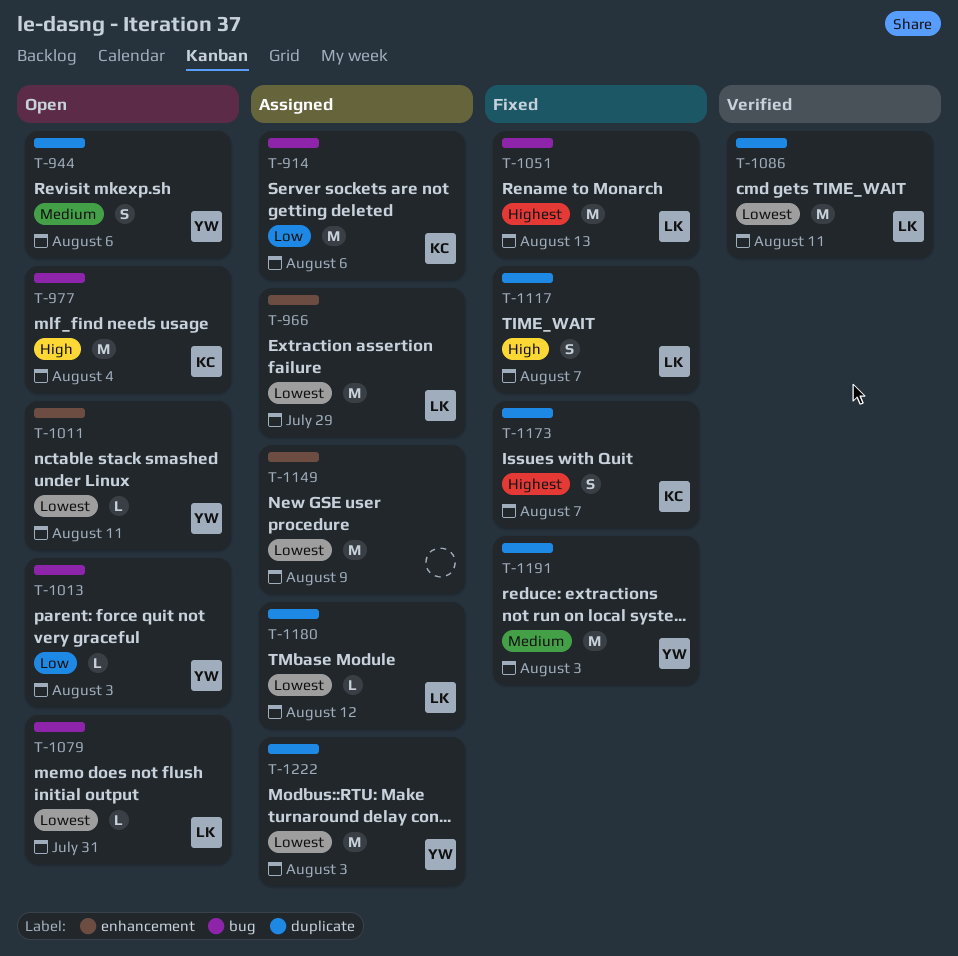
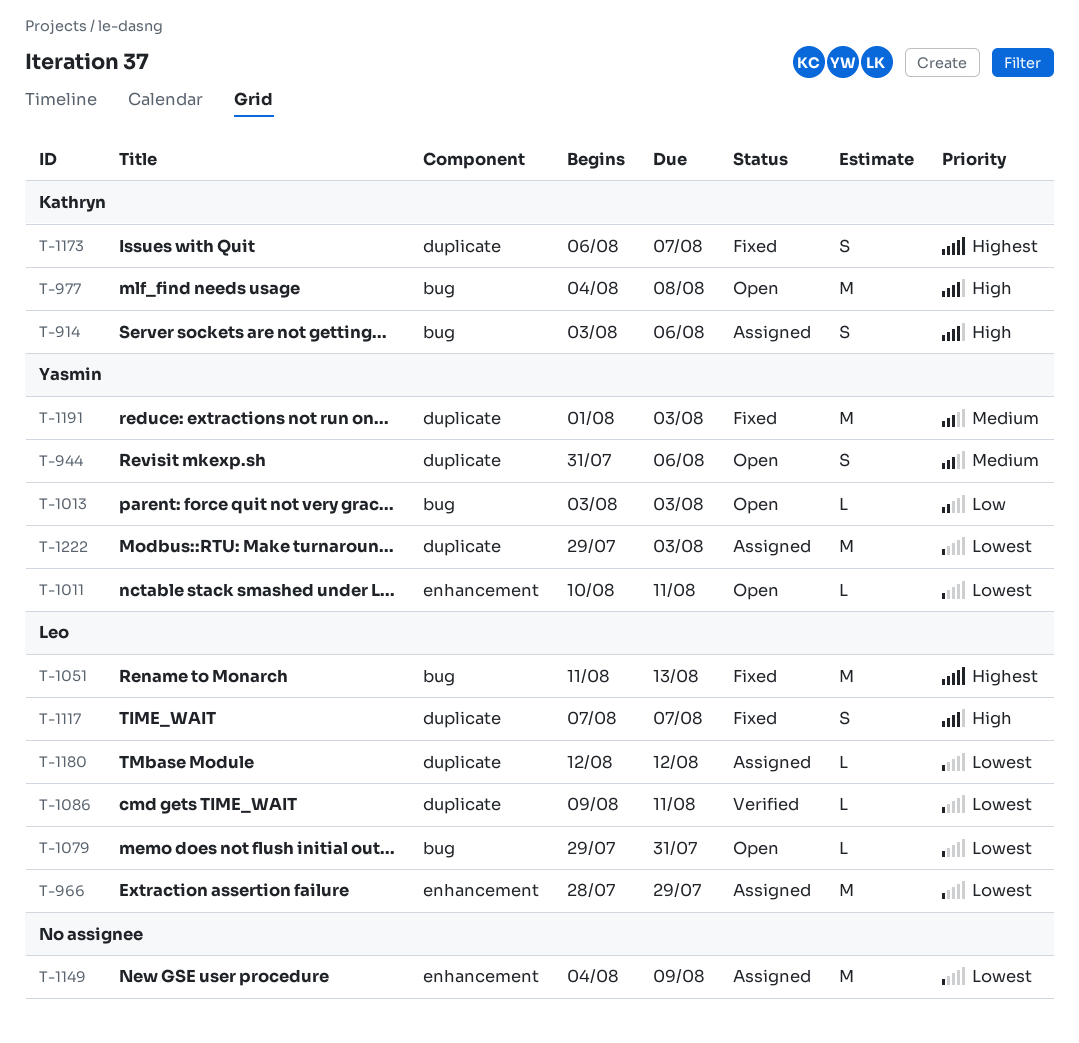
T-914, priority: Low -> High
T-914, estimate: M -> S
T-977, due: Aug 4 -> Aug 8
T-1086, estimate: M -> L

